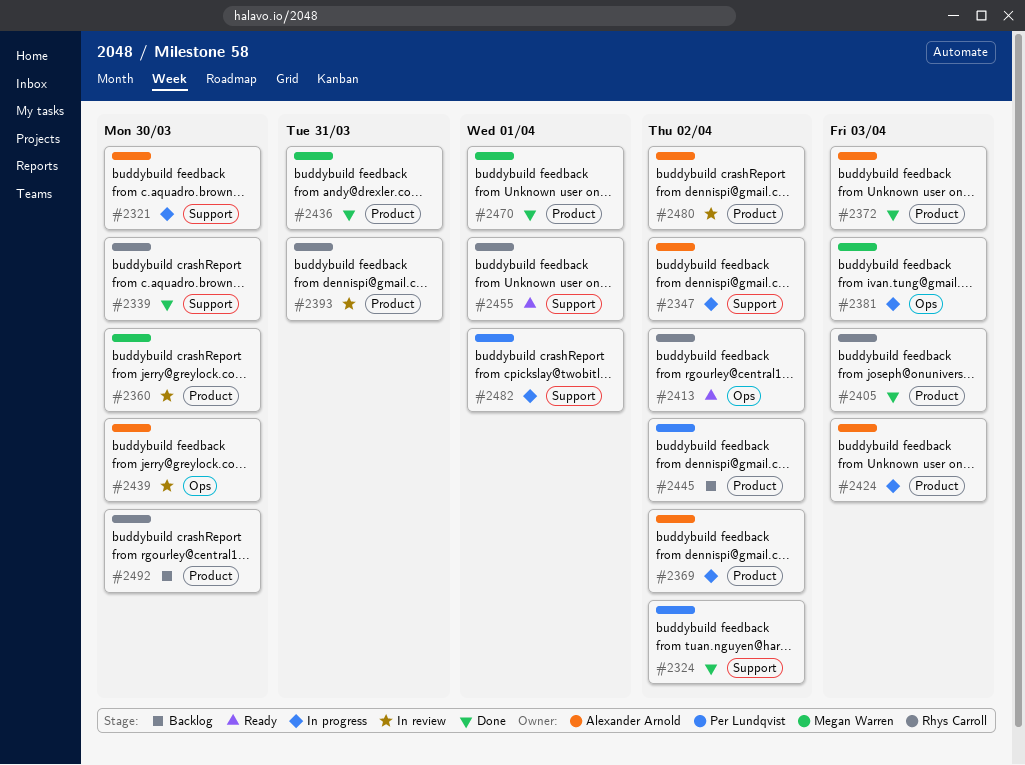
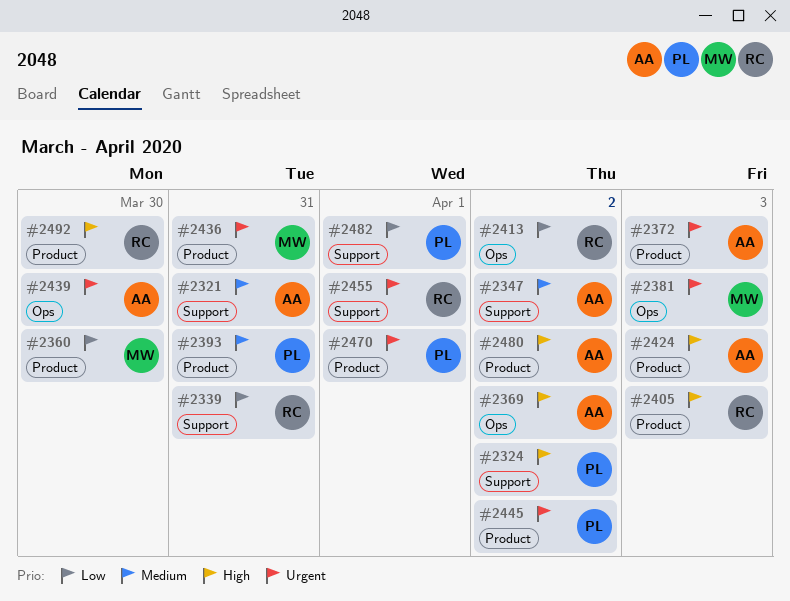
#2321, due: Mar 30 -> Mar 31
#2339, due: Mar 30 -> Mar 31
#2369, label: Product -> Ops
#2393, owner: Rhys Carroll -> Per Lundqvist
#2470, owner: Megan Warren -> Per Lundqvist

